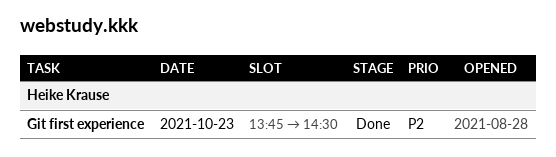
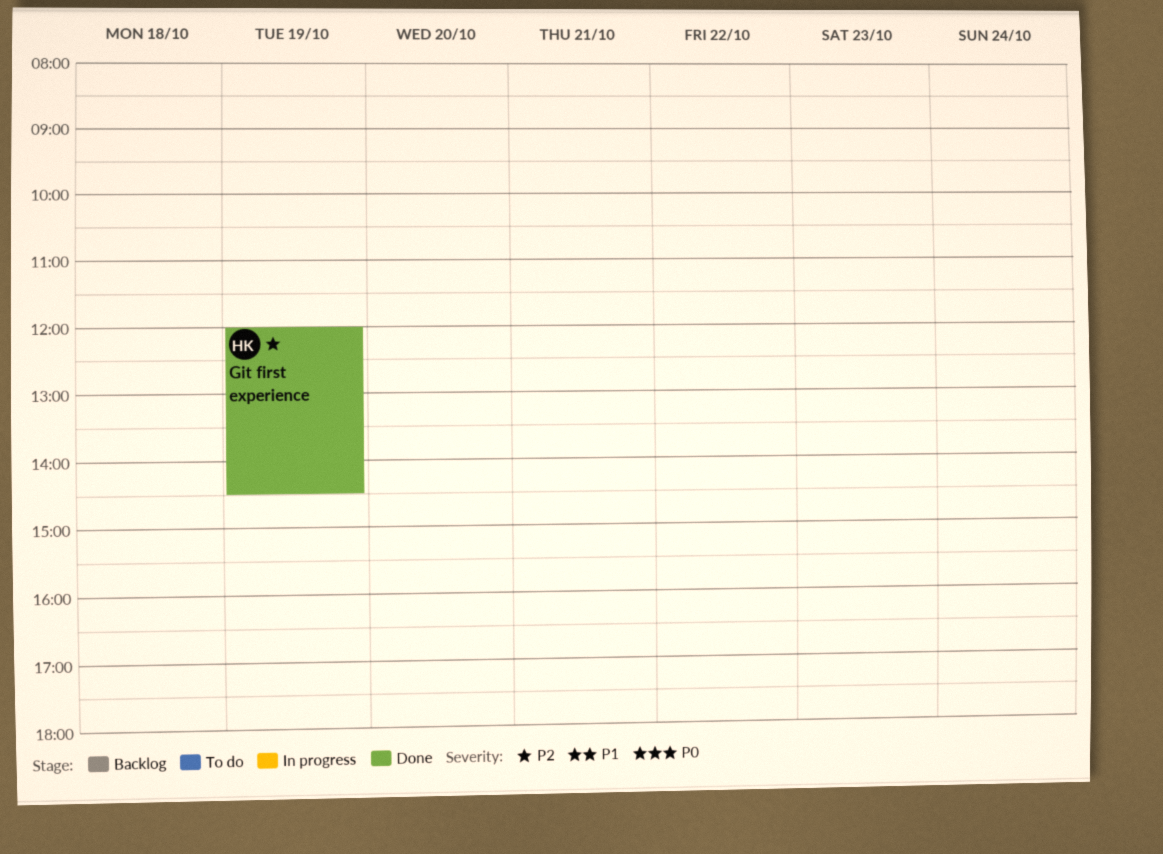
Git first experience, day: Oct 23 -> Oct 19
Git first experience, begins: 13:45 -> 12:00

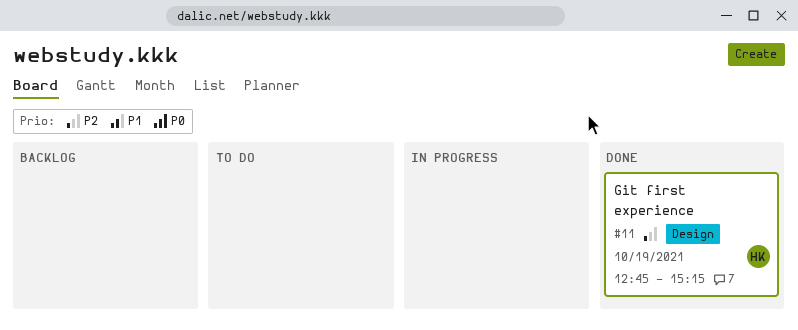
Git first experience, begins: 12:00 -> 12:45
Git first experience, ends: 14:30 -> 15:15

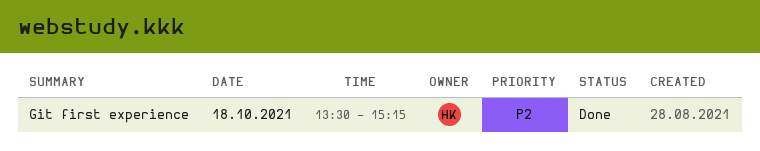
Git first experience, day: Oct 19 -> Oct 18
Git first experience, begins: 12:45 -> 13:30

